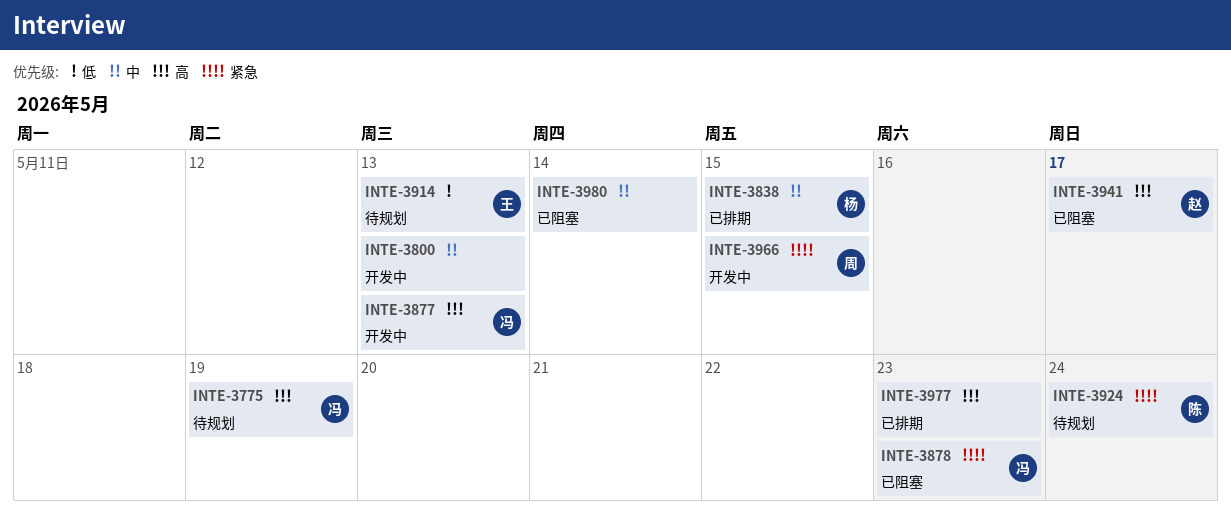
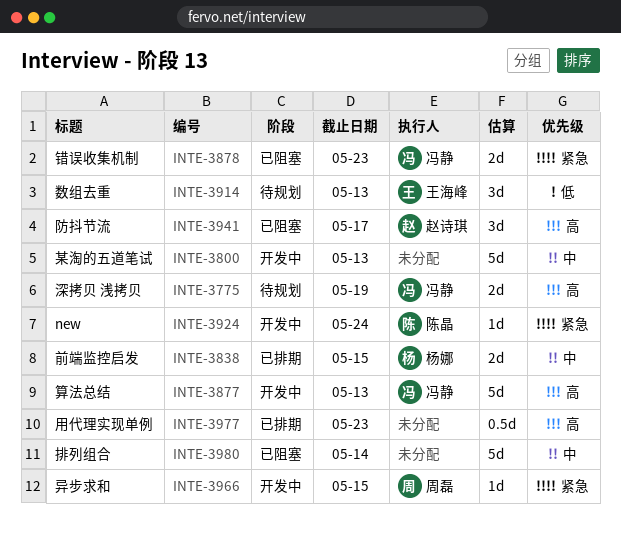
INTE-3924, status: 待规划 -> 开发中

